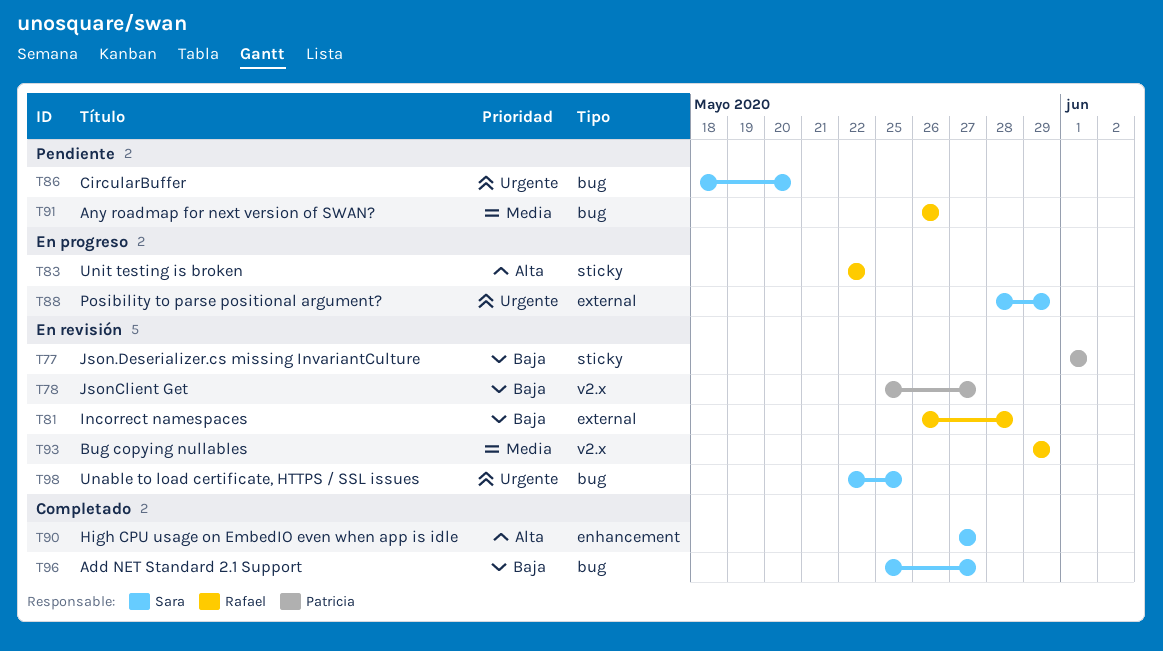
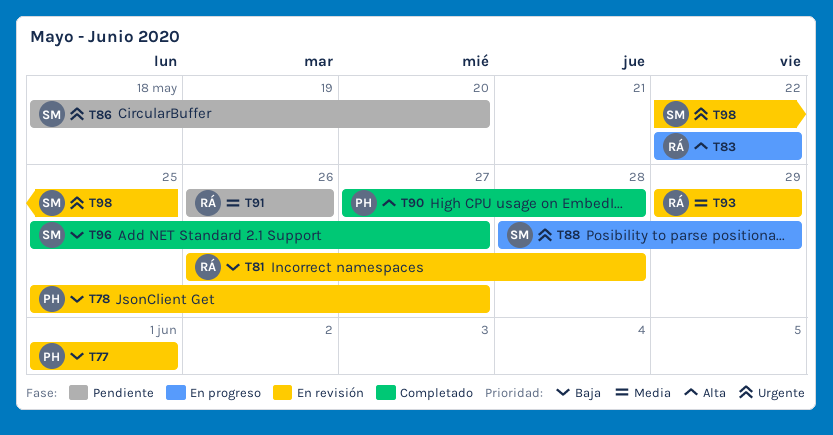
T90, owner: Sara -> Patricia
T90, due: May 27 -> May 28

